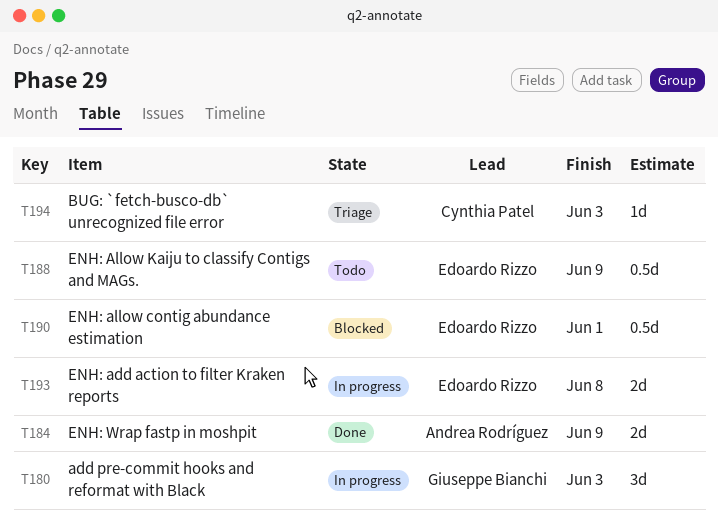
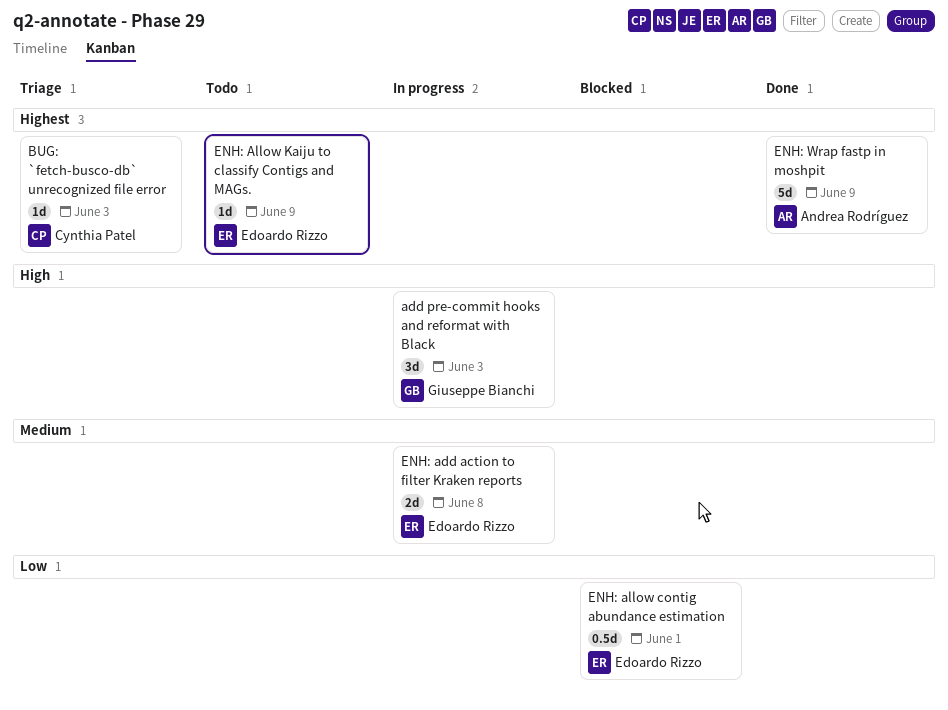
ENH: Allow Kaiju to classify Contigs and MAGs., estimate: 0.5d -> 1d
ENH: Wrap fastp in moshpit, estimate: 2d -> 5d

